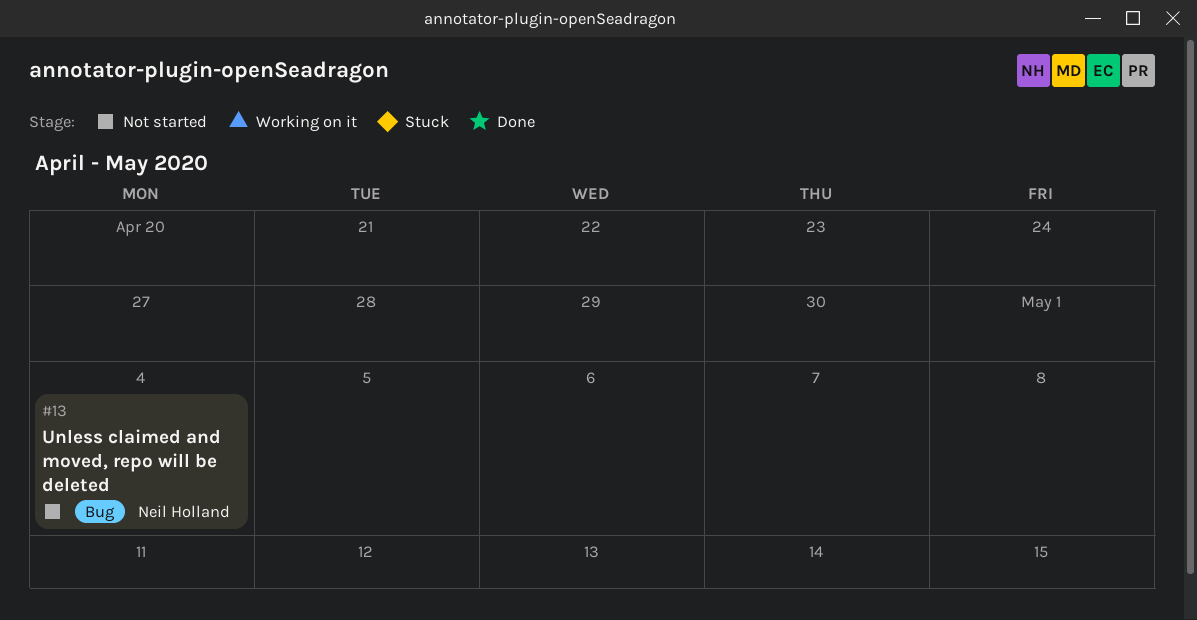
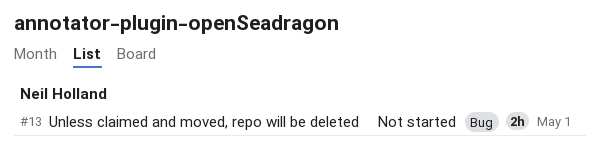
#13, due: May 4 -> May 1

